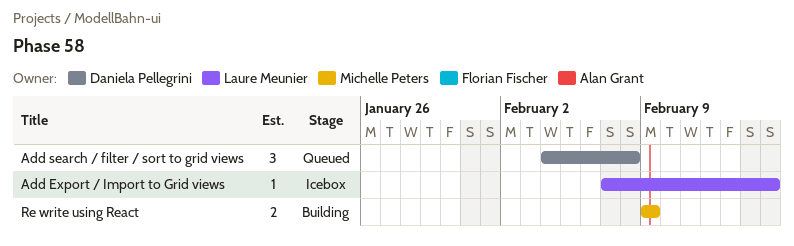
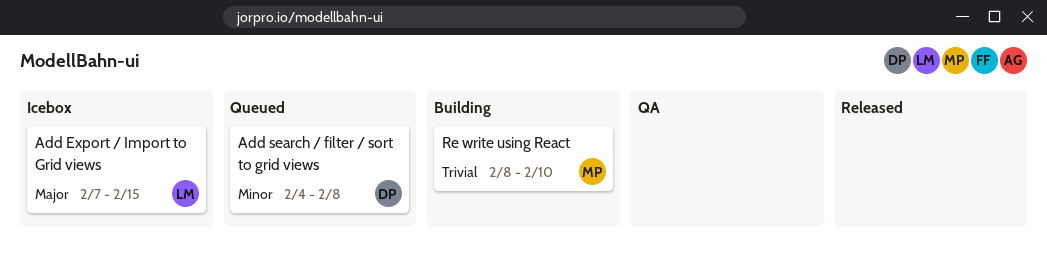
Re write using React, start: Feb 9 -> Feb 8
Re write using React, due: Feb 9 -> Feb 10

